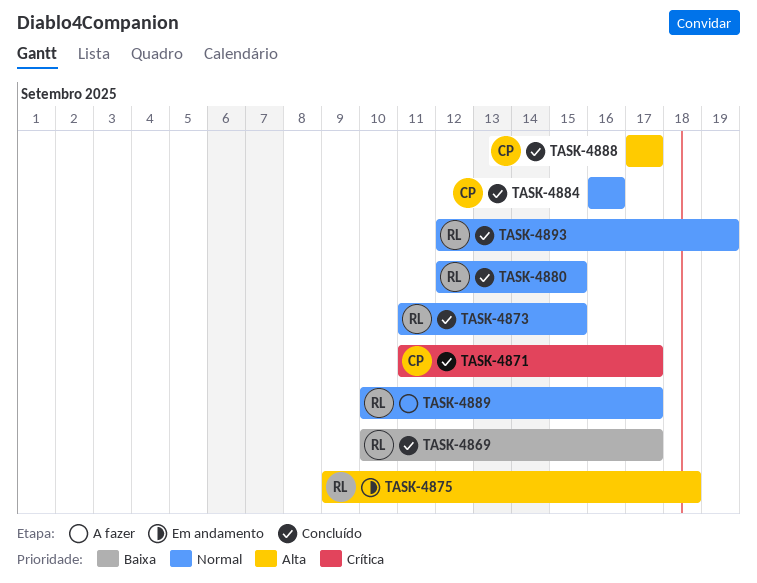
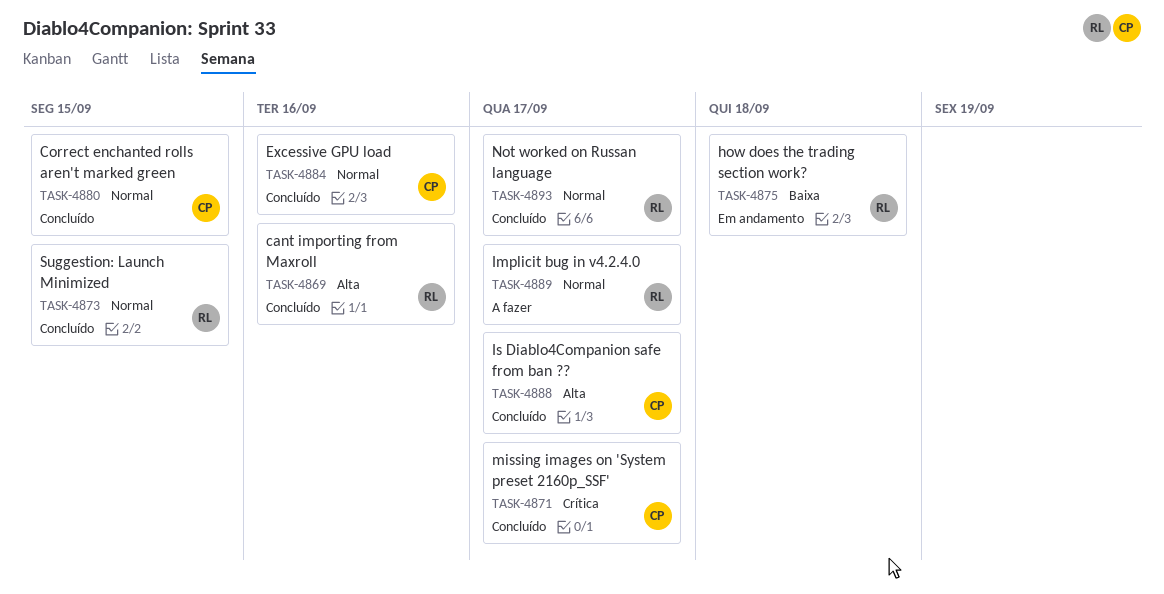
TASK-4869, priority: Baixa -> Alta
TASK-4869, due: Sep 17 -> Sep 16
TASK-4875, priority: Alta -> Baixa
TASK-4880, owner: RL -> CP
TASK-4893, due: Sep 19 -> Sep 17

